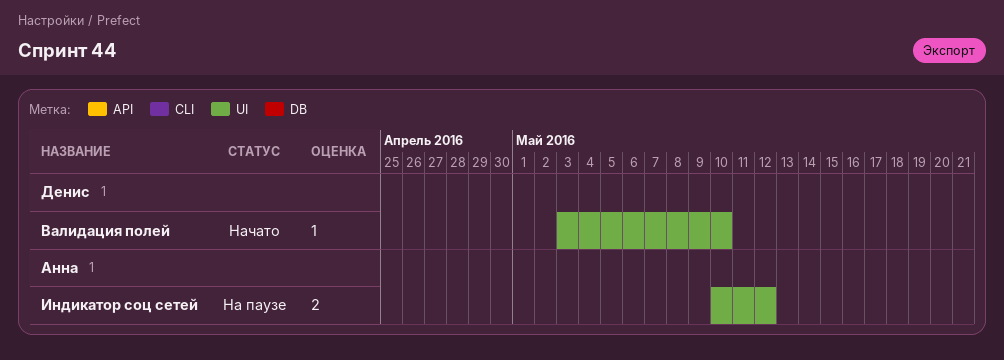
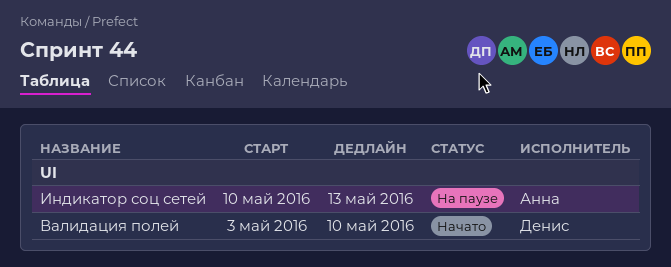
Индикатор соц сетей, due: May 12 -> May 13

